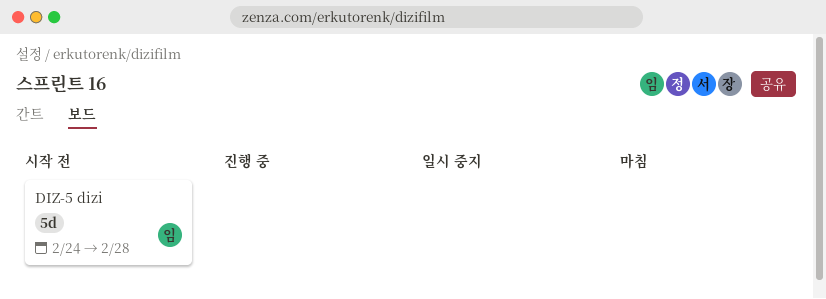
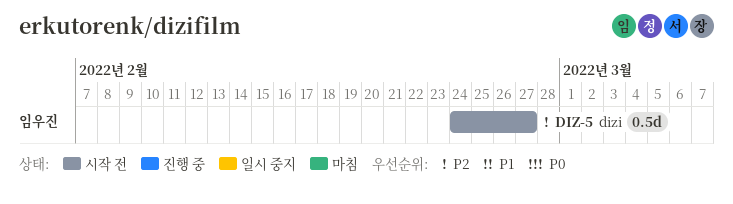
DIZ-5, estimate: 5d -> 0.5d
DIZ-5, due: Feb 28 -> Feb 27

